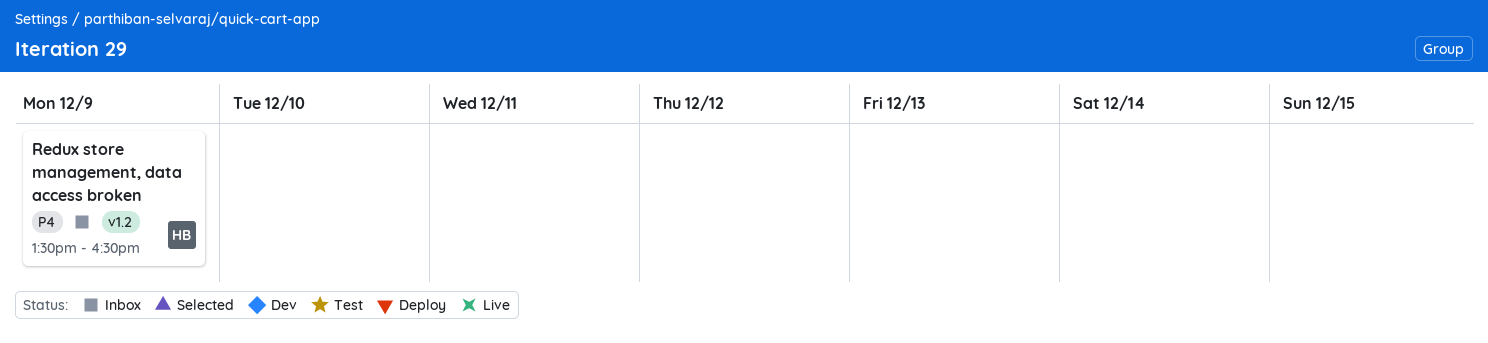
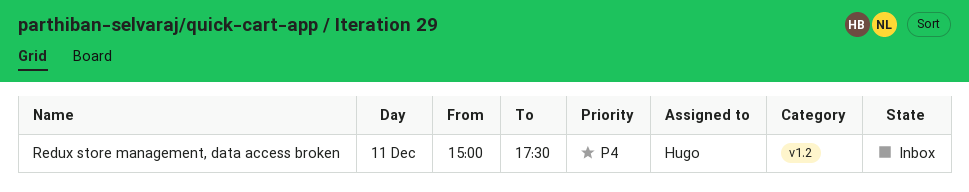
Redux store management, data access broken, day: Dec 9 -> Dec 11
Redux store management, data access broken, begins: 13:30 -> 15:00
Redux store management, data access broken, ends: 16:30 -> 17:30

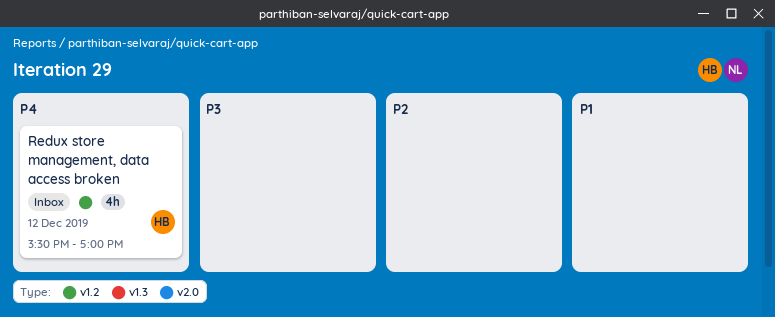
Redux store management, data access broken, day: Dec 11 -> Dec 12
Redux store management, data access broken, begins: 15:00 -> 15:30
Redux store management, data access broken, ends: 17:30 -> 17:00

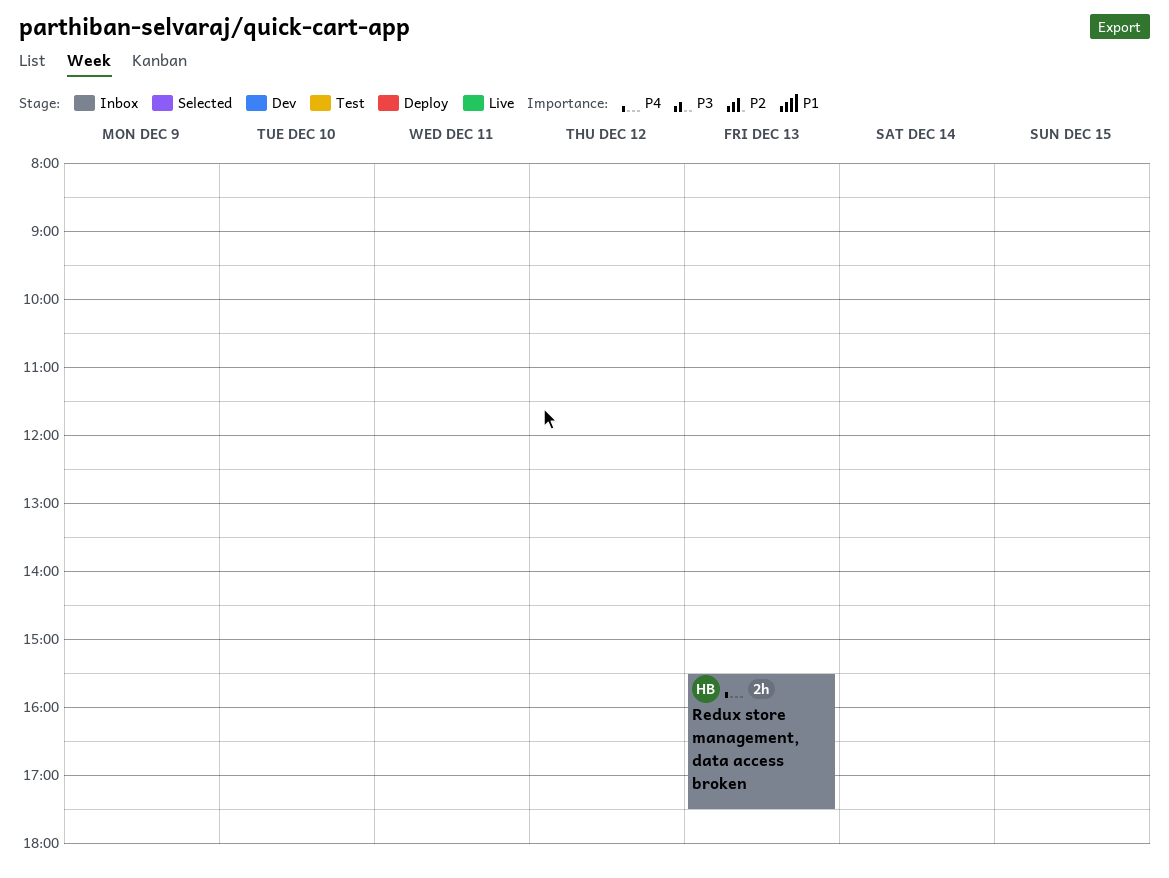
Redux store management, data access broken, estimate: 4h -> 2h
Redux store management, data access broken, day: Dec 12 -> Dec 13
Redux store management, data access broken, ends: 17:00 -> 17:30

